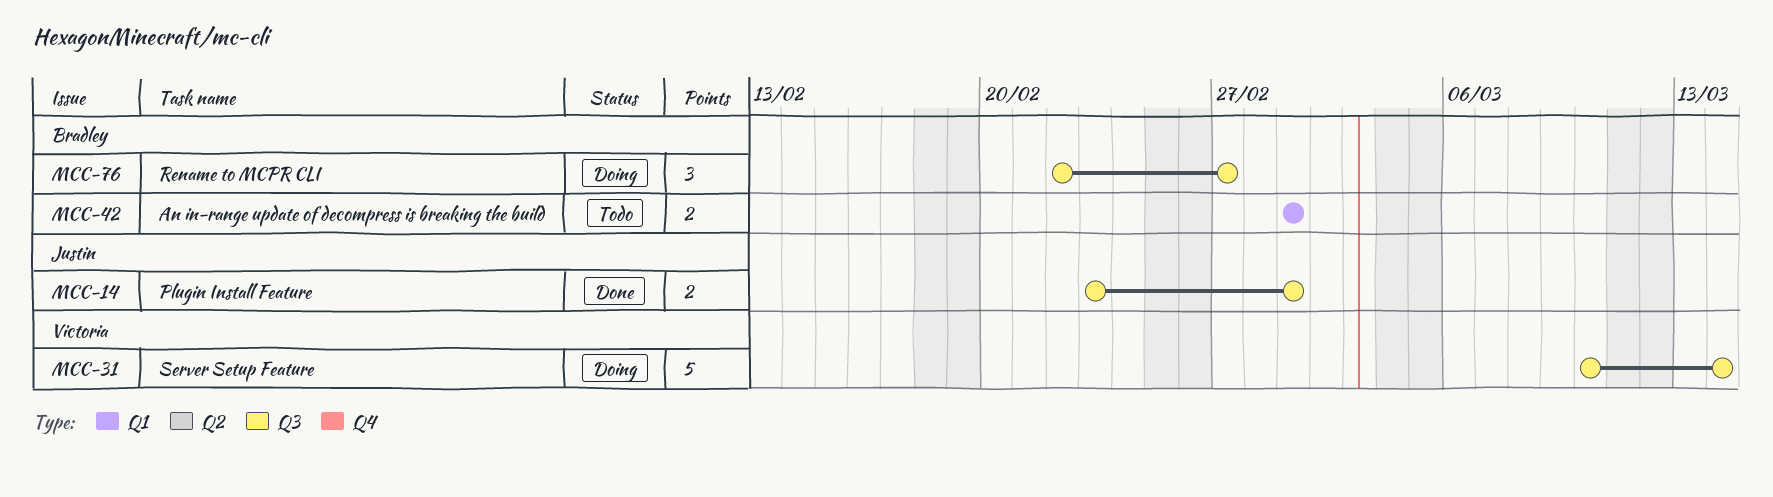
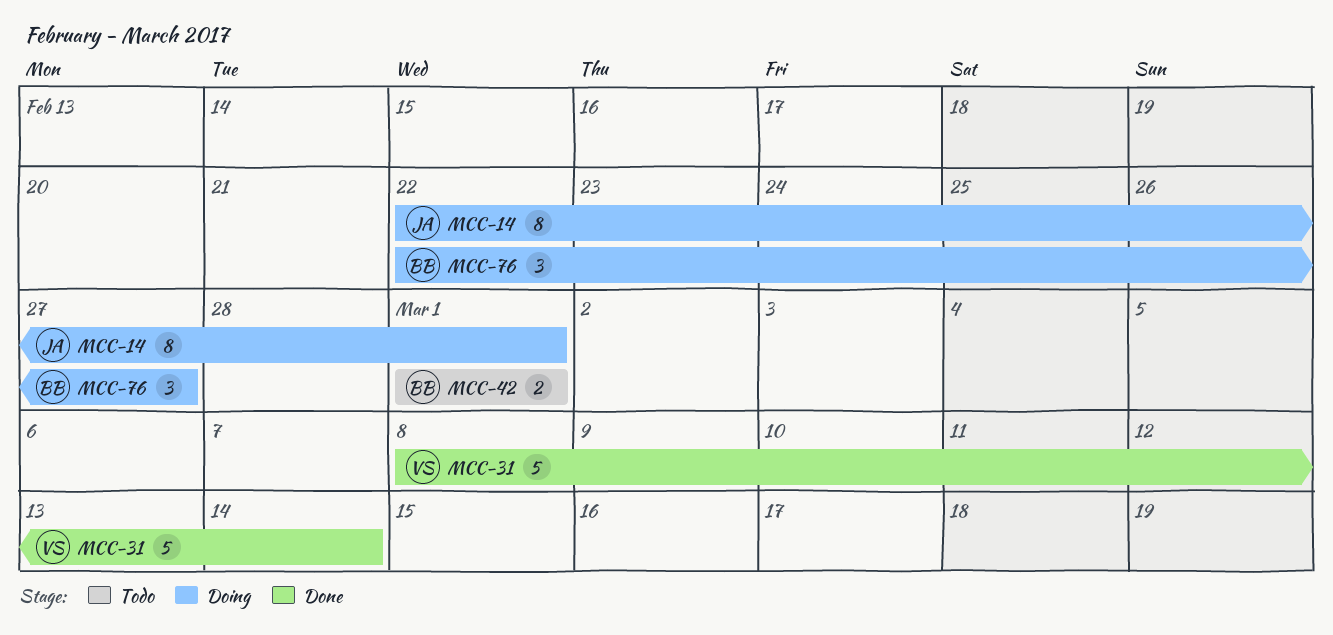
MCC-14, status: Done -> Doing
MCC-14, estimate: 2 -> 8
MCC-14, start: Feb 23 -> Feb 22
MCC-31, status: Doing -> Done
MCC-31, start: Mar 10 -> Mar 8

